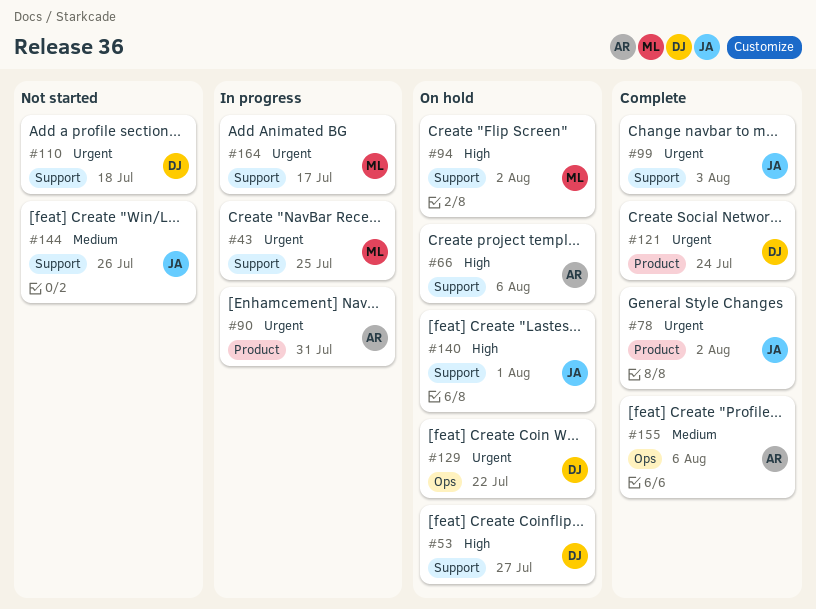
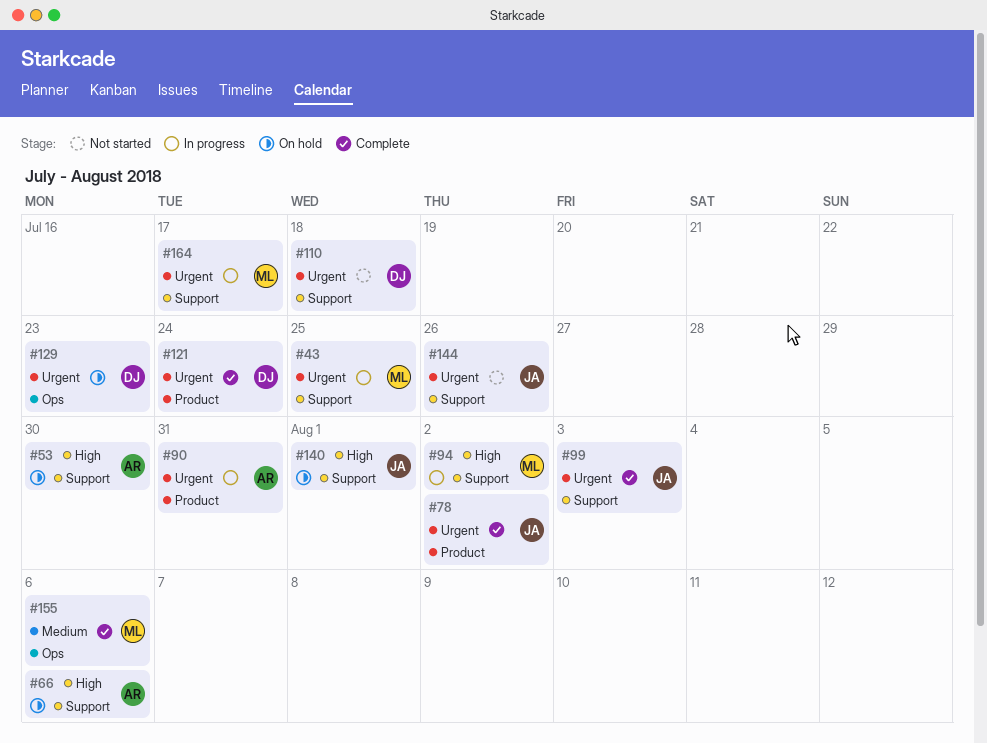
#53, owner: DJ -> AR
#53, due: Jul 27 -> Jul 30
#94, status: On hold -> In progress
#129, due: Jul 22 -> Jul 23
#144, priority: Medium -> Urgent
#155, owner: AR -> ML

